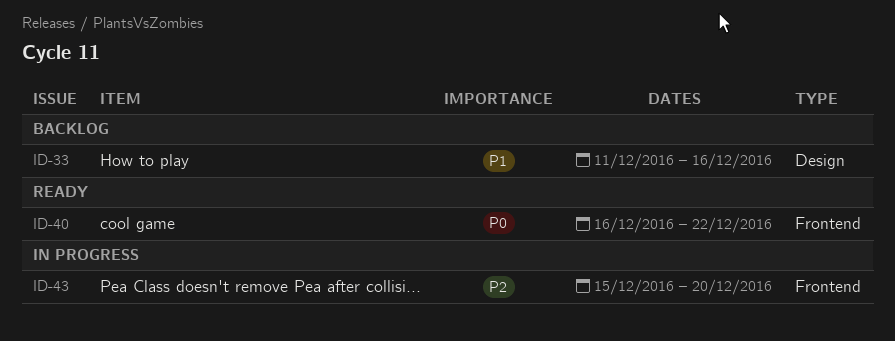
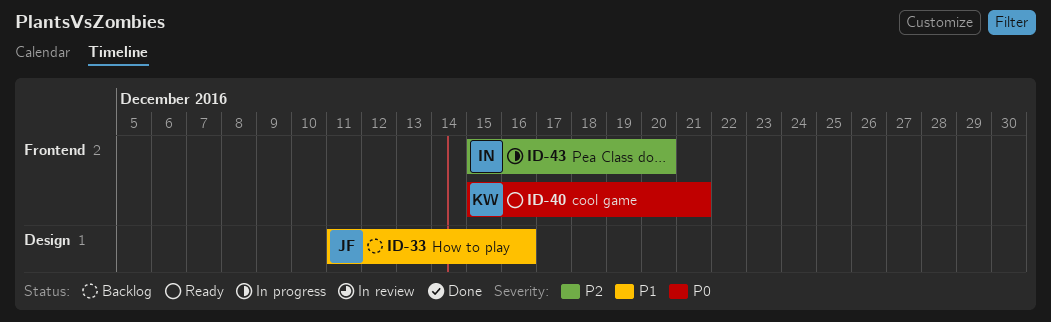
ID-40, start: Dec 16 -> Dec 15
ID-40, due: Dec 22 -> Dec 21

